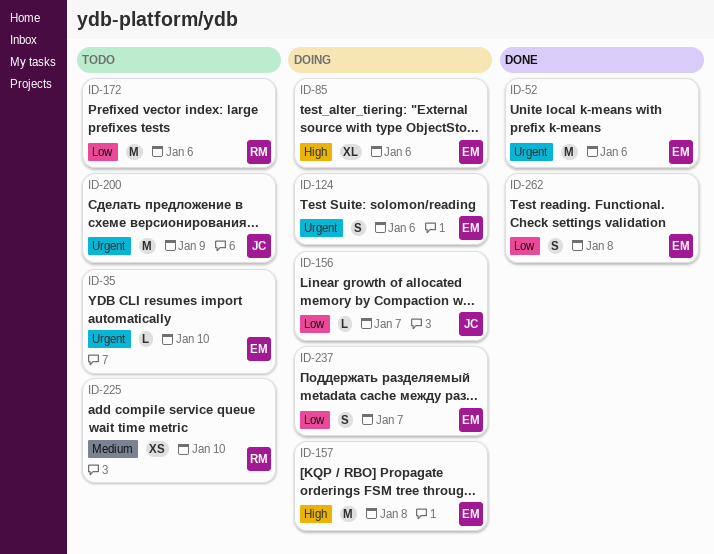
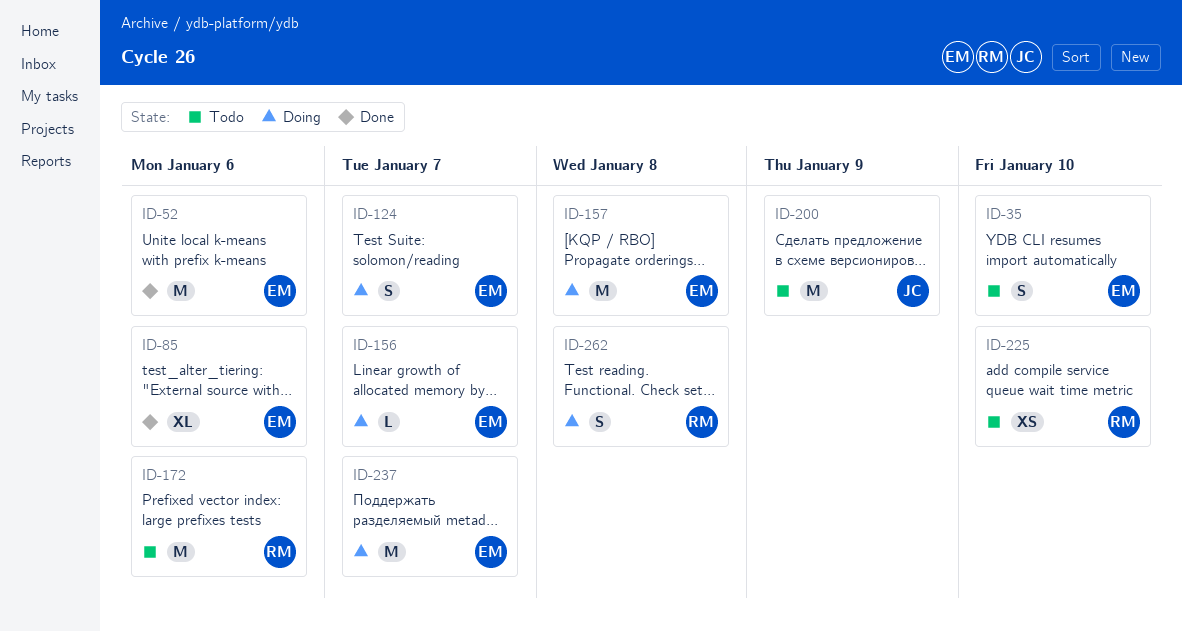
ID-35, estimate: L -> S
ID-85, status: Doing -> Done
ID-124, due: Jan 6 -> Jan 7
ID-156, owner: JC -> EM
ID-237, estimate: S -> M
ID-262, status: Done -> Doing
ID-262, owner: EM -> RM

